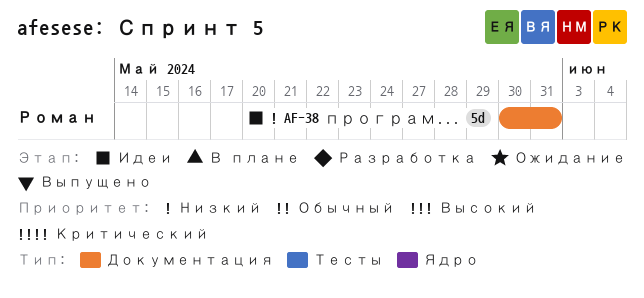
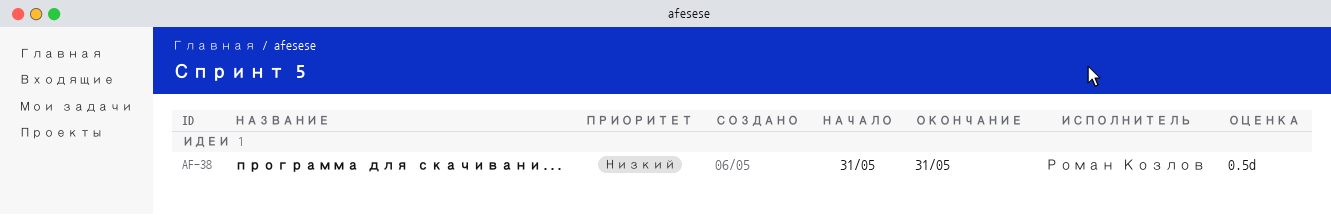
AF-38, estimate: 5d -> 0.5d
AF-38, start: May 30 -> May 31

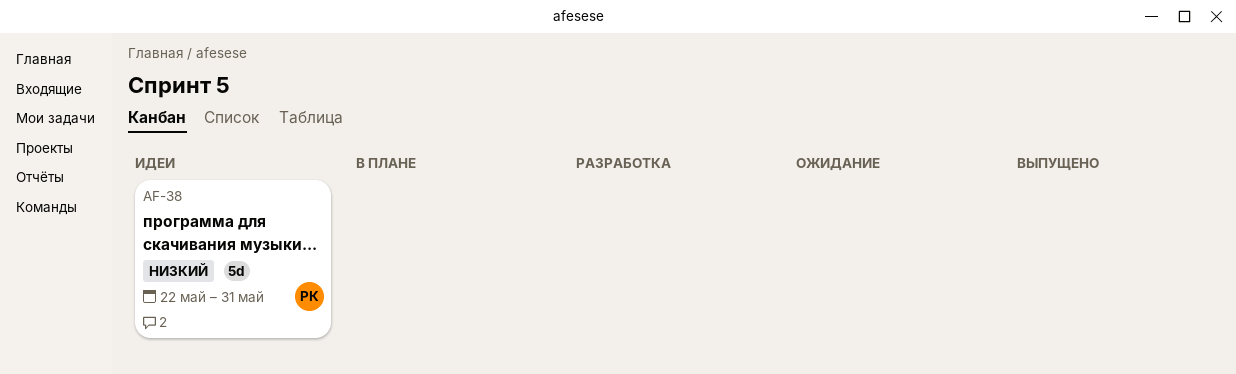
AF-38, estimate: 0.5d -> 5d
AF-38, start: May 31 -> May 22

